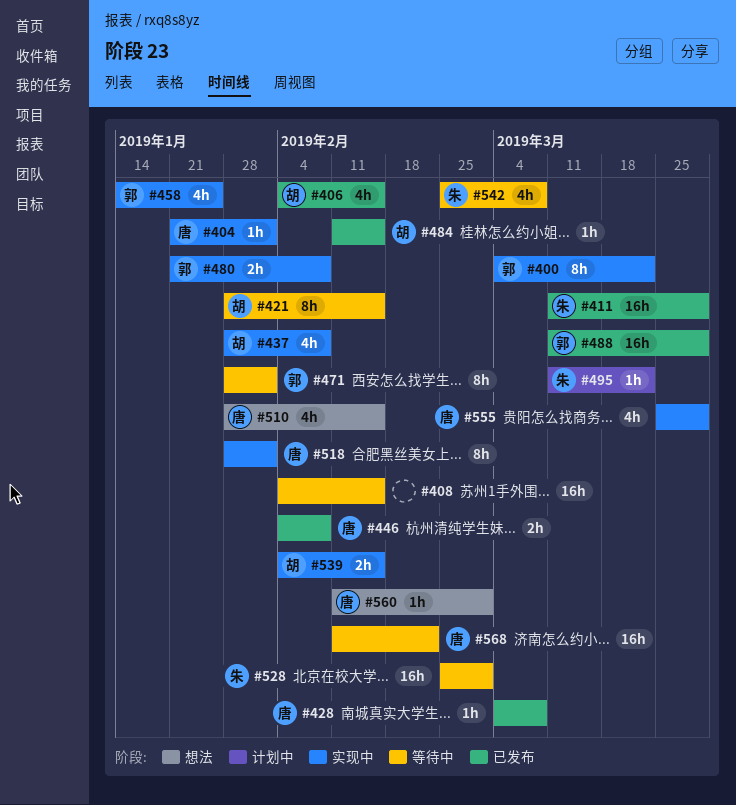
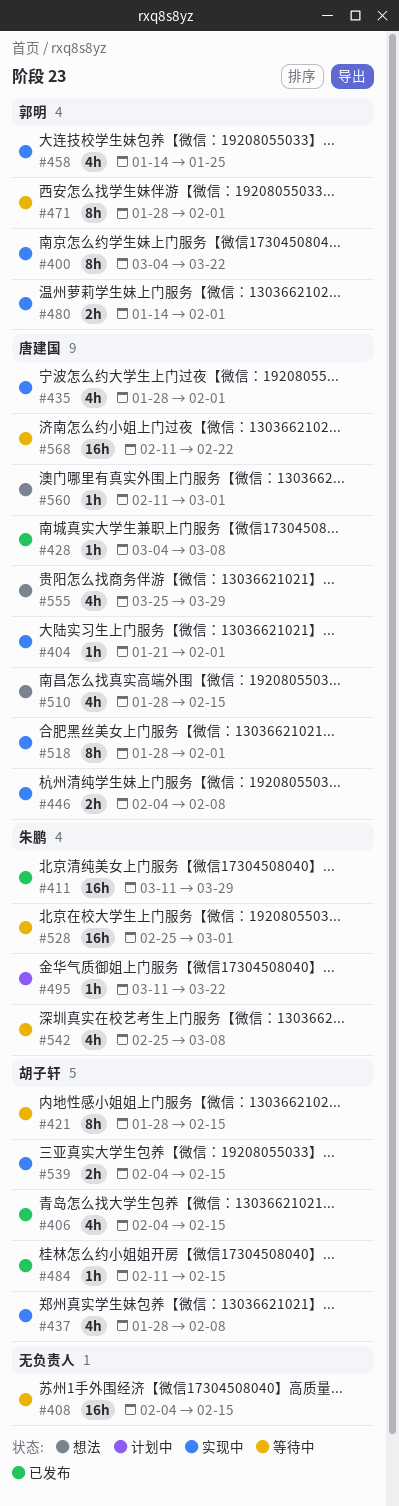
#435: none -> present
#446, status: 已发布 -> 实现中
#480, start: Jan 21 -> Jan 14
#480, due: Feb 8 -> Feb 1
#488: present -> none
#555, status: 实现中 -> 想法

